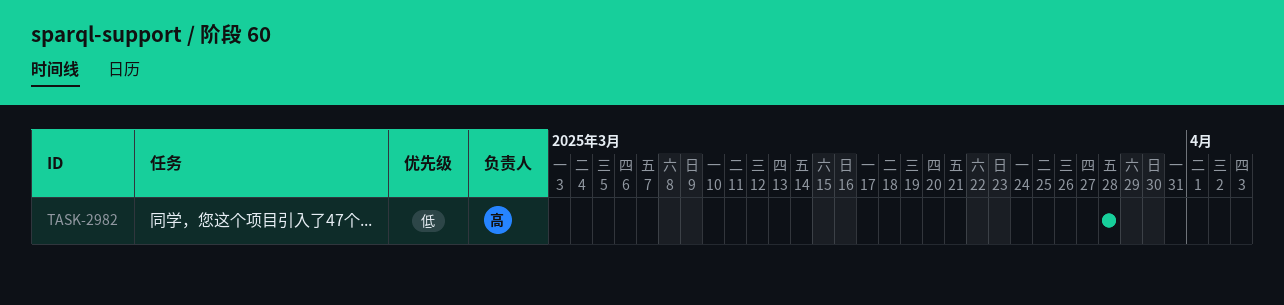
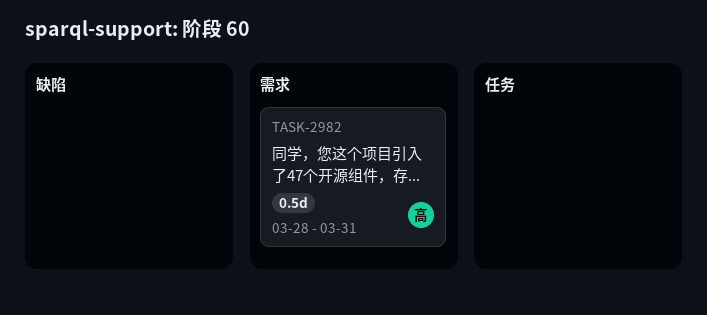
TASK-2982, due: Mar 28 -> Mar 31

